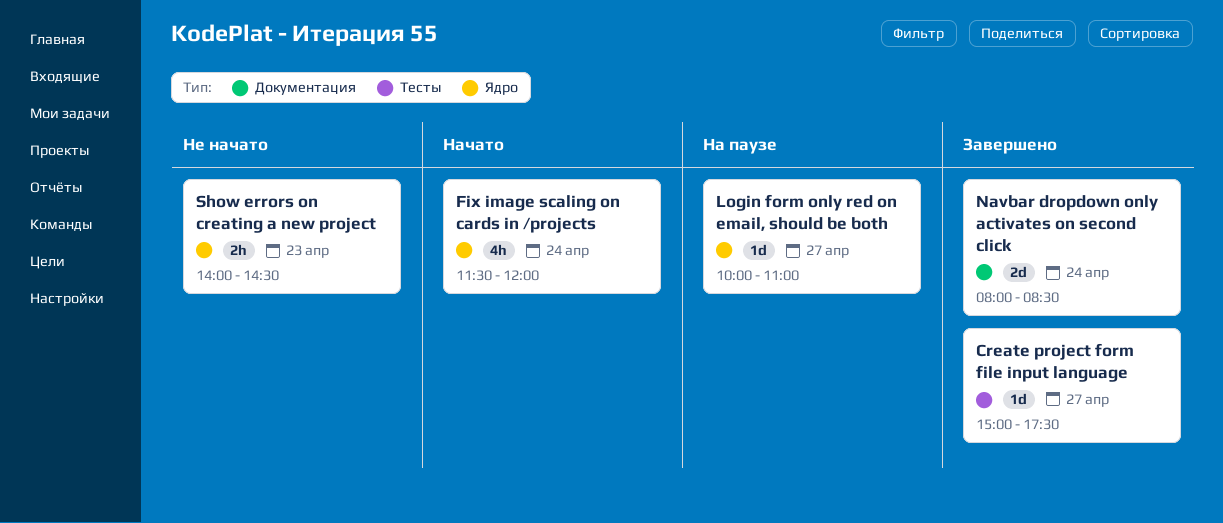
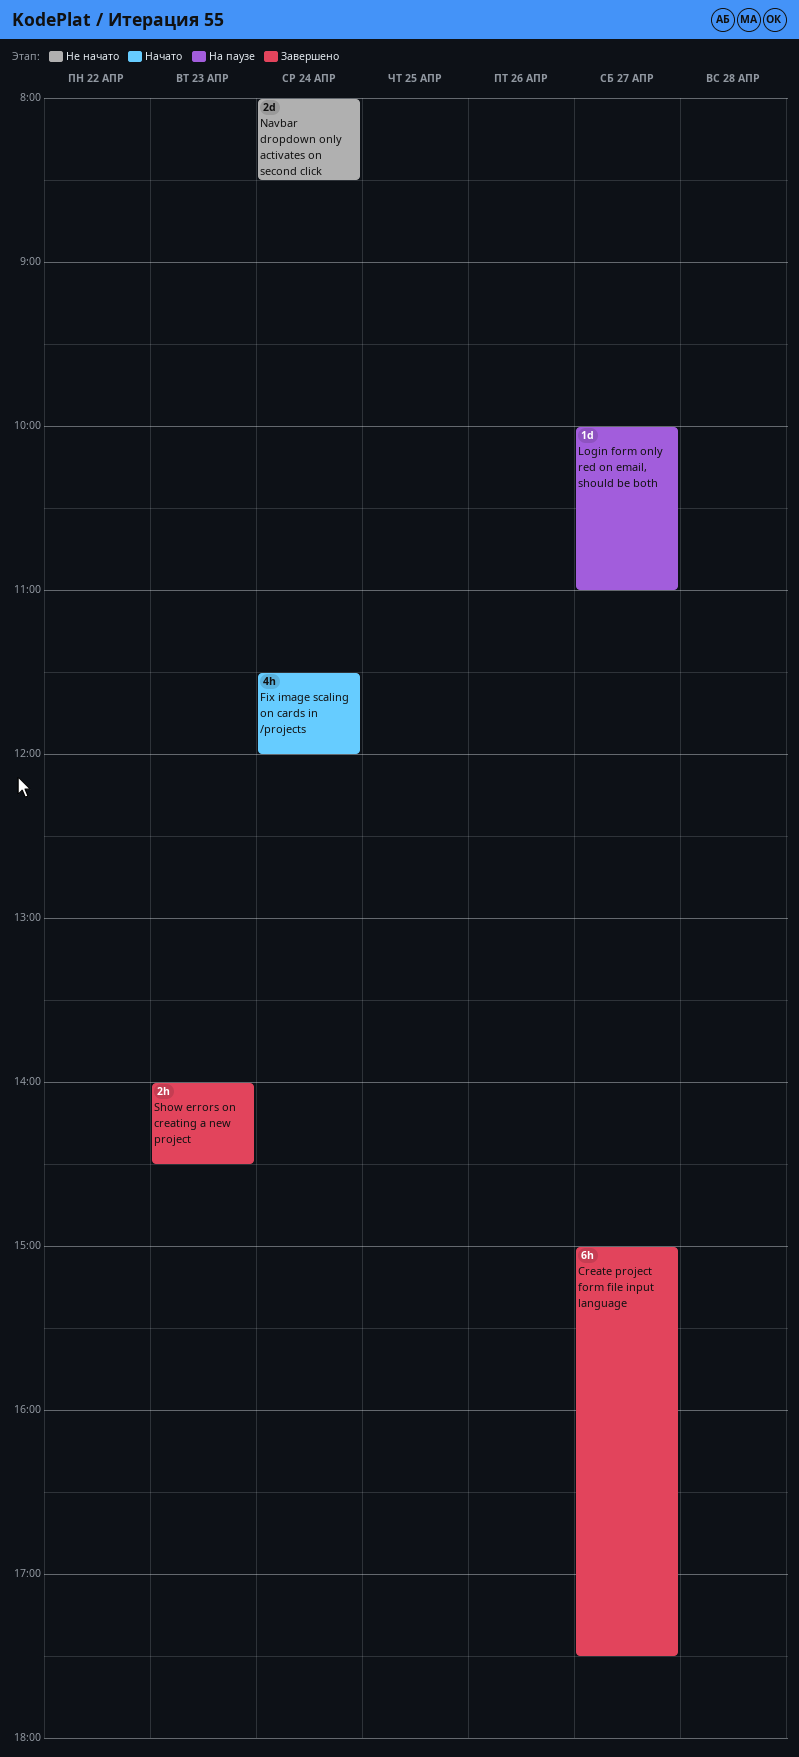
Create project form file input language, estimate: 1d -> 6h
Navbar dropdown only activates on second click, status: Завершено -> Не начато
Show errors on creating a new project, status: Не начато -> Завершено

